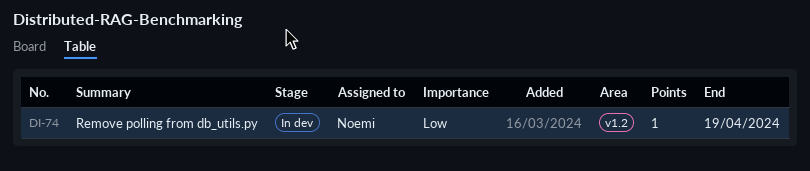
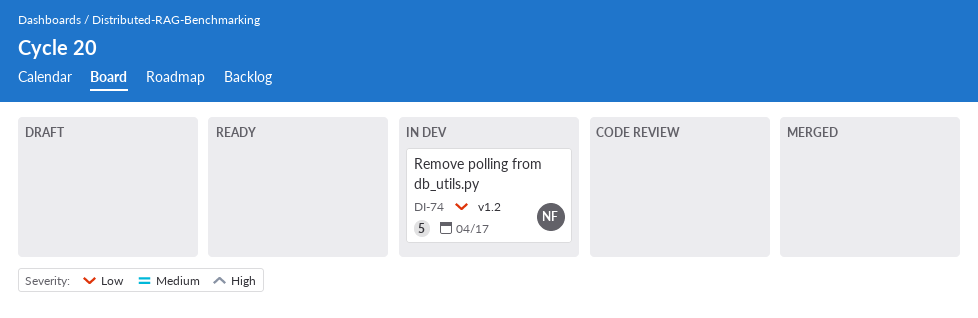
DI-74, estimate: 1 -> 5
DI-74, due: Apr 19 -> Apr 17

